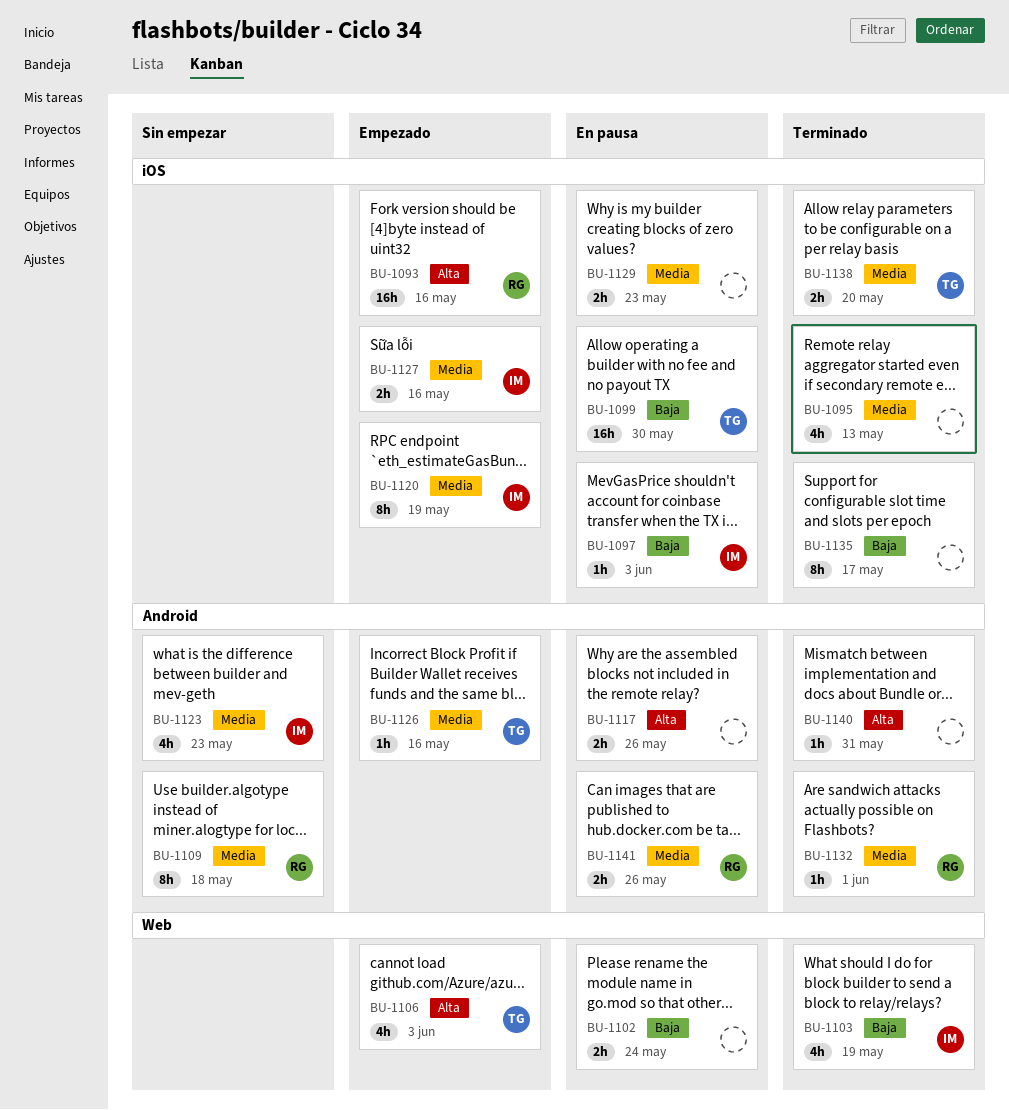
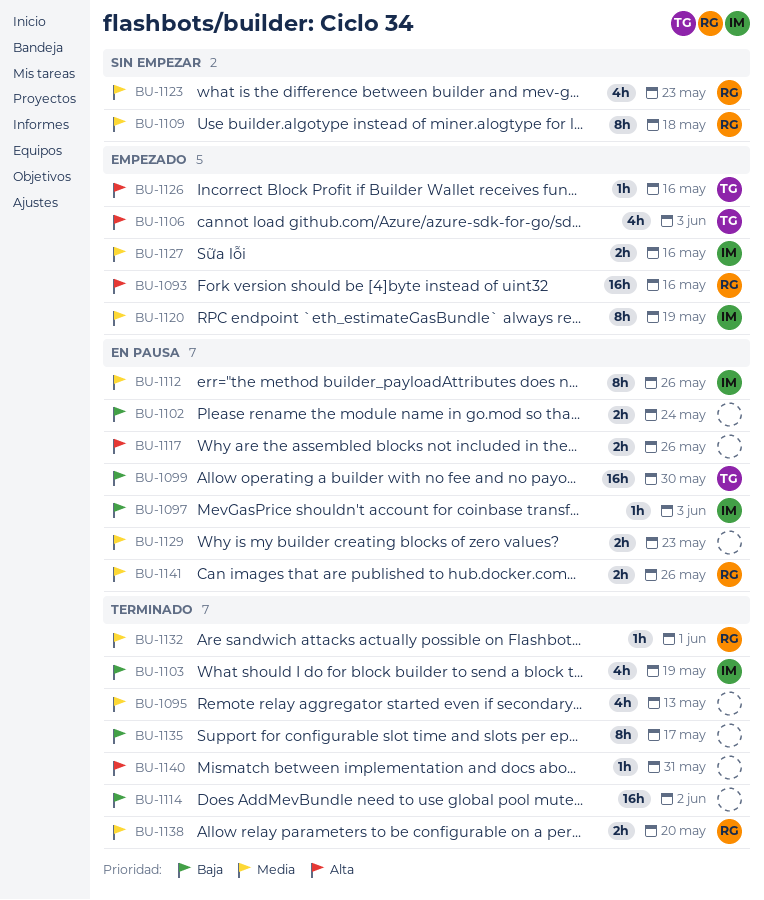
BU-1112: none -> present
BU-1114: none -> present
BU-1123, owner: IM -> RG
BU-1126, priority: Media -> Alta
BU-1138, owner: TG -> RG

